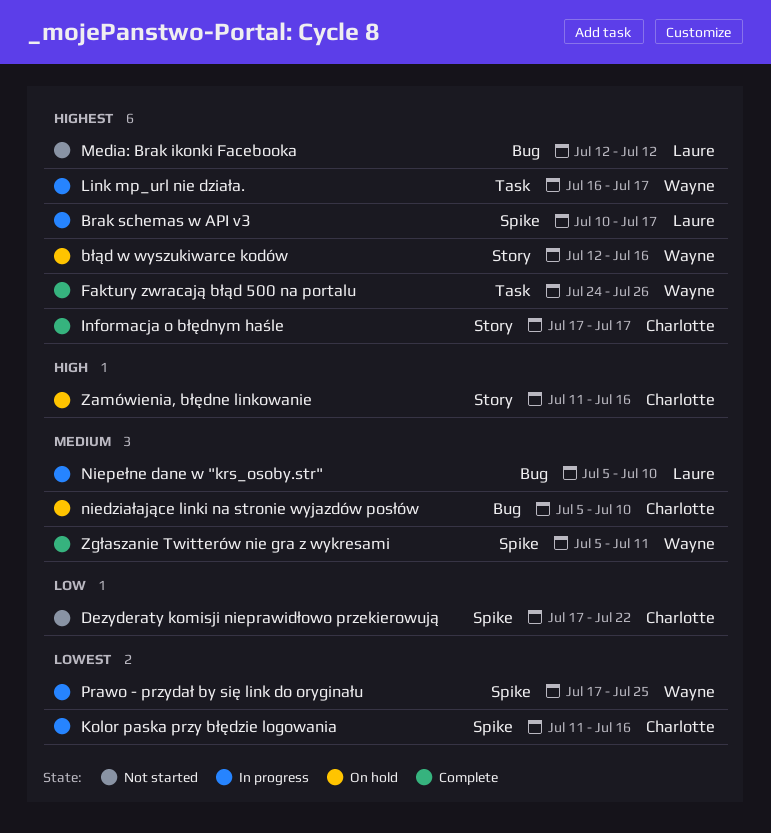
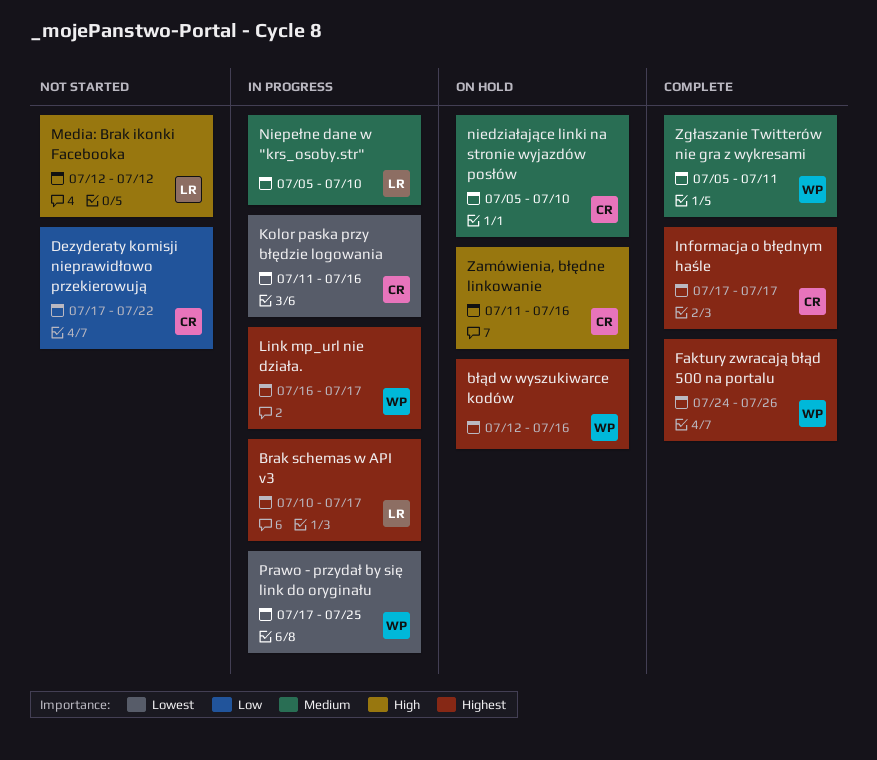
Media: Brak ikonki Facebooka, priority: Highest -> High

